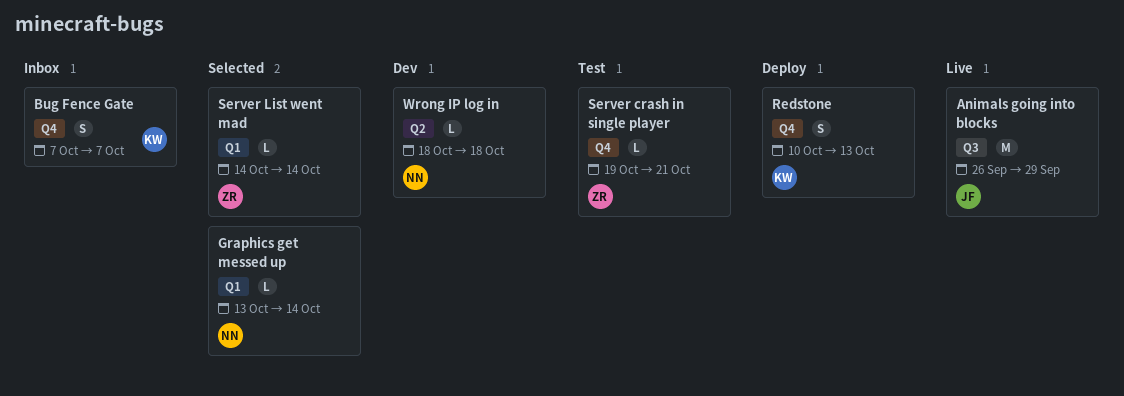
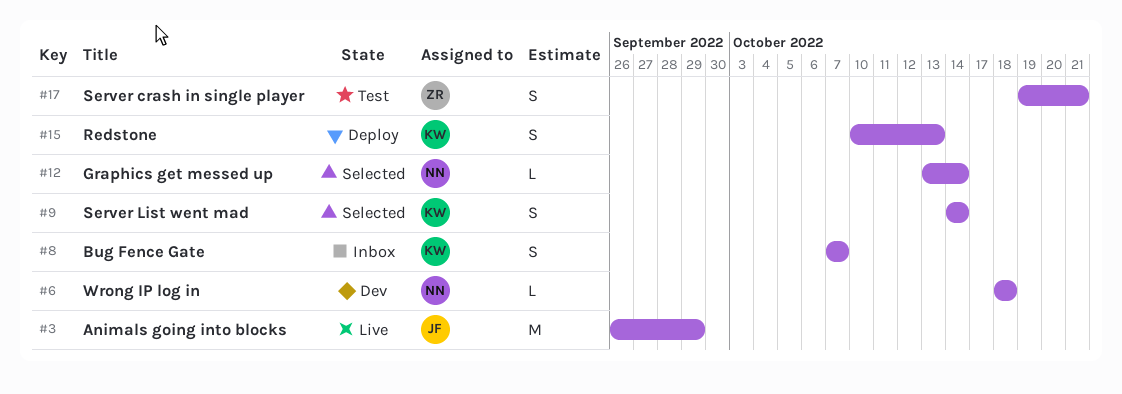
Server crash in single player, estimate: L -> S
Server List went mad, owner: ZR -> KW
Server List went mad, estimate: L -> S

